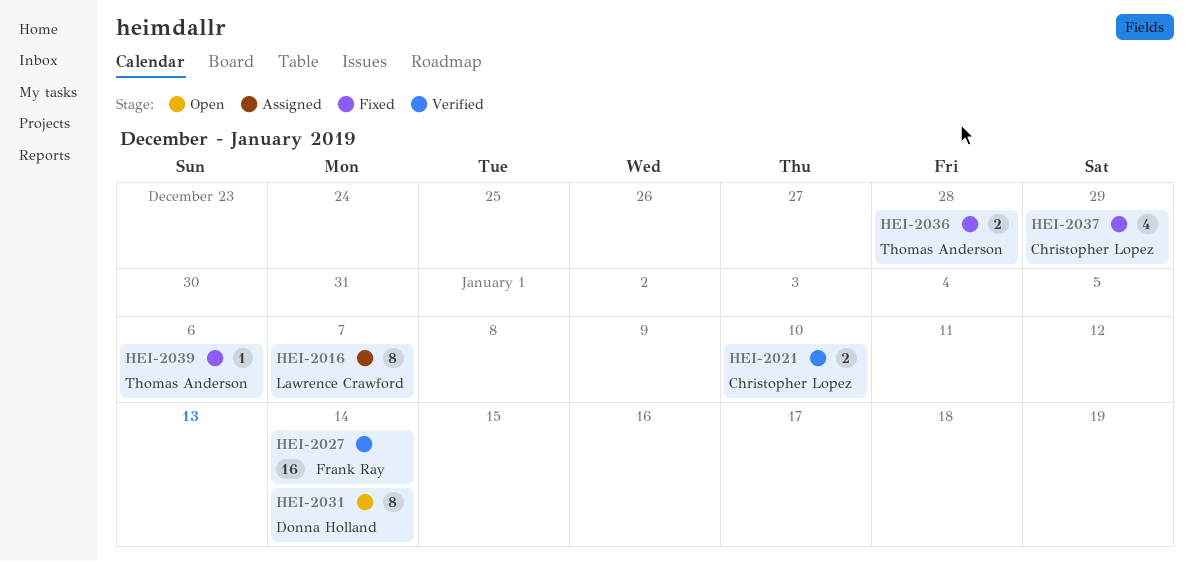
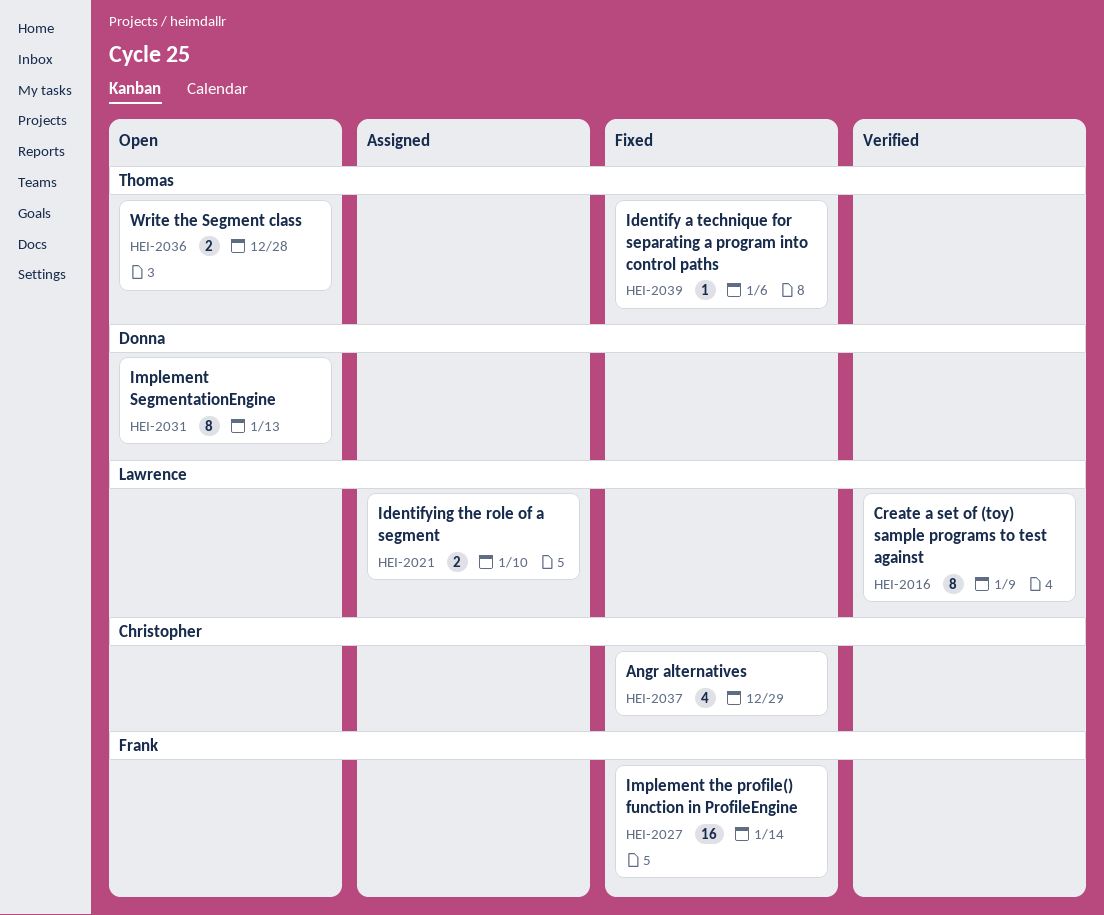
HEI-2016, status: Assigned -> Verified
HEI-2016, due: Jan 7 -> Jan 9
HEI-2021, status: Verified -> Assigned
HEI-2021, owner: Christopher Lopez -> Lawrence Crawford
HEI-2027, status: Verified -> Fixed
HEI-2031, due: Jan 14 -> Jan 13
HEI-2036, status: Fixed -> Open

